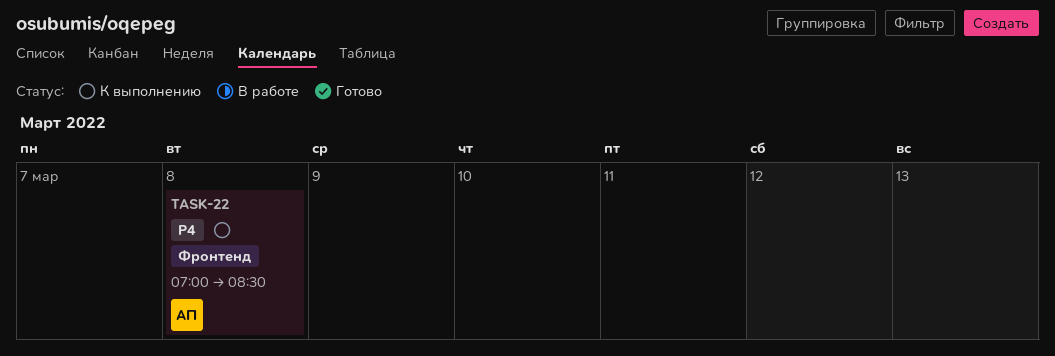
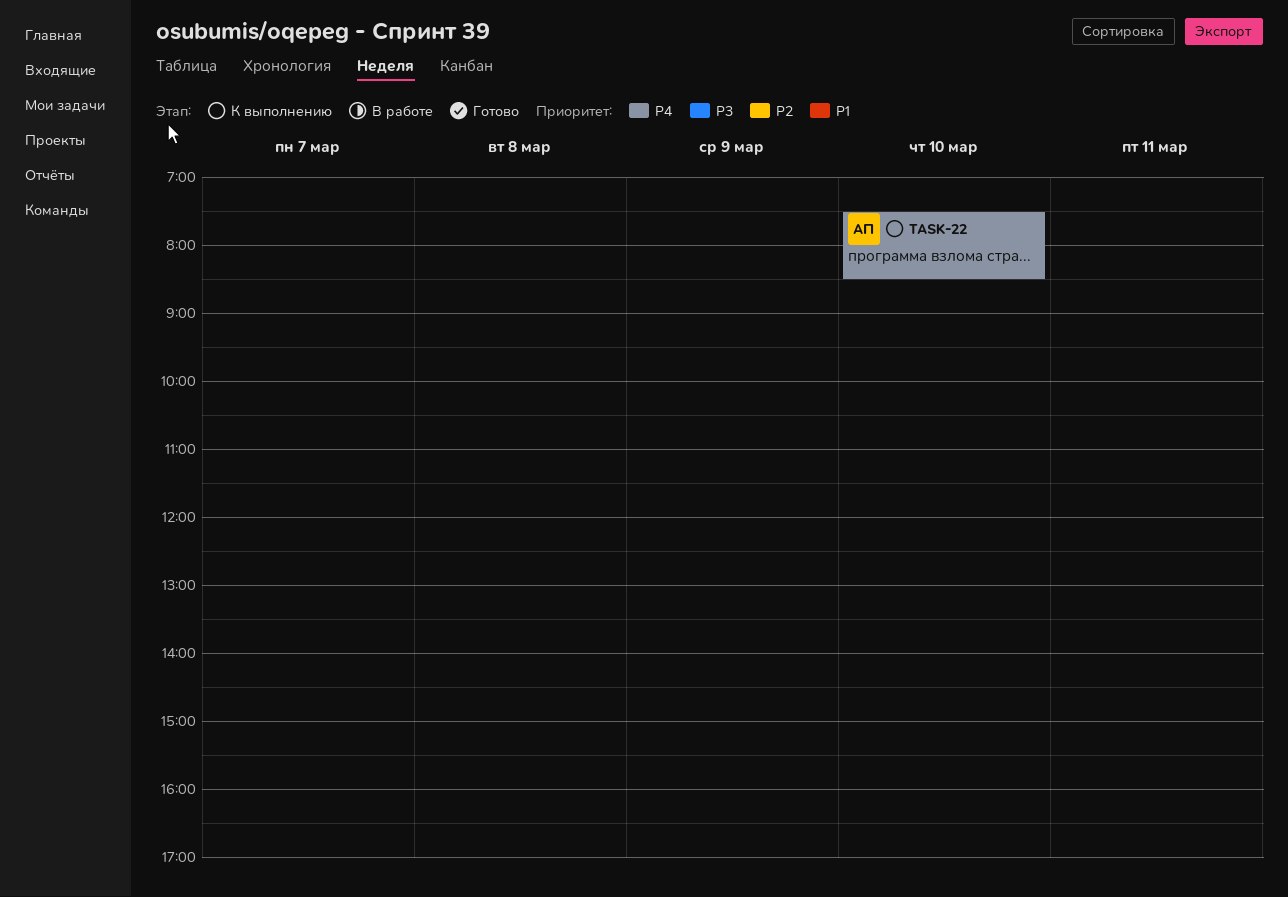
TASK-22, day: Mar 8 -> Mar 10
TASK-22, begins: 07:00 -> 07:30

